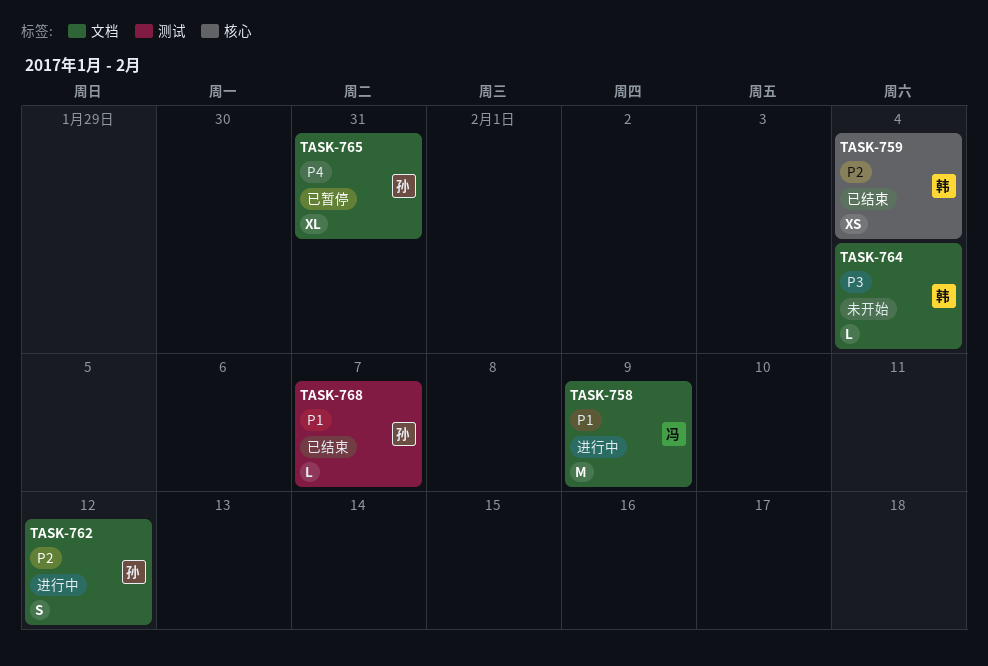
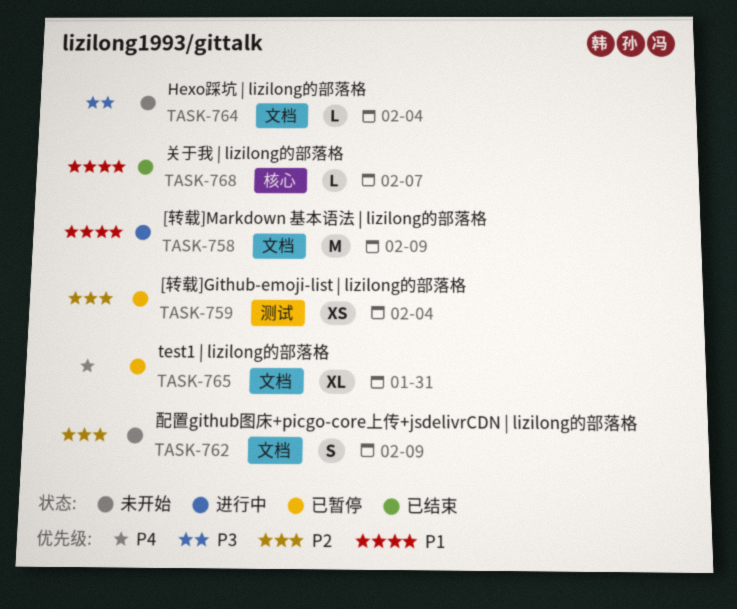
TASK-759, status: 已结束 -> 已暂停
TASK-759, label: 核心 -> 测试
TASK-762, status: 进行中 -> 未开始
TASK-762, due: Feb 12 -> Feb 9
TASK-768, label: 测试 -> 核心

